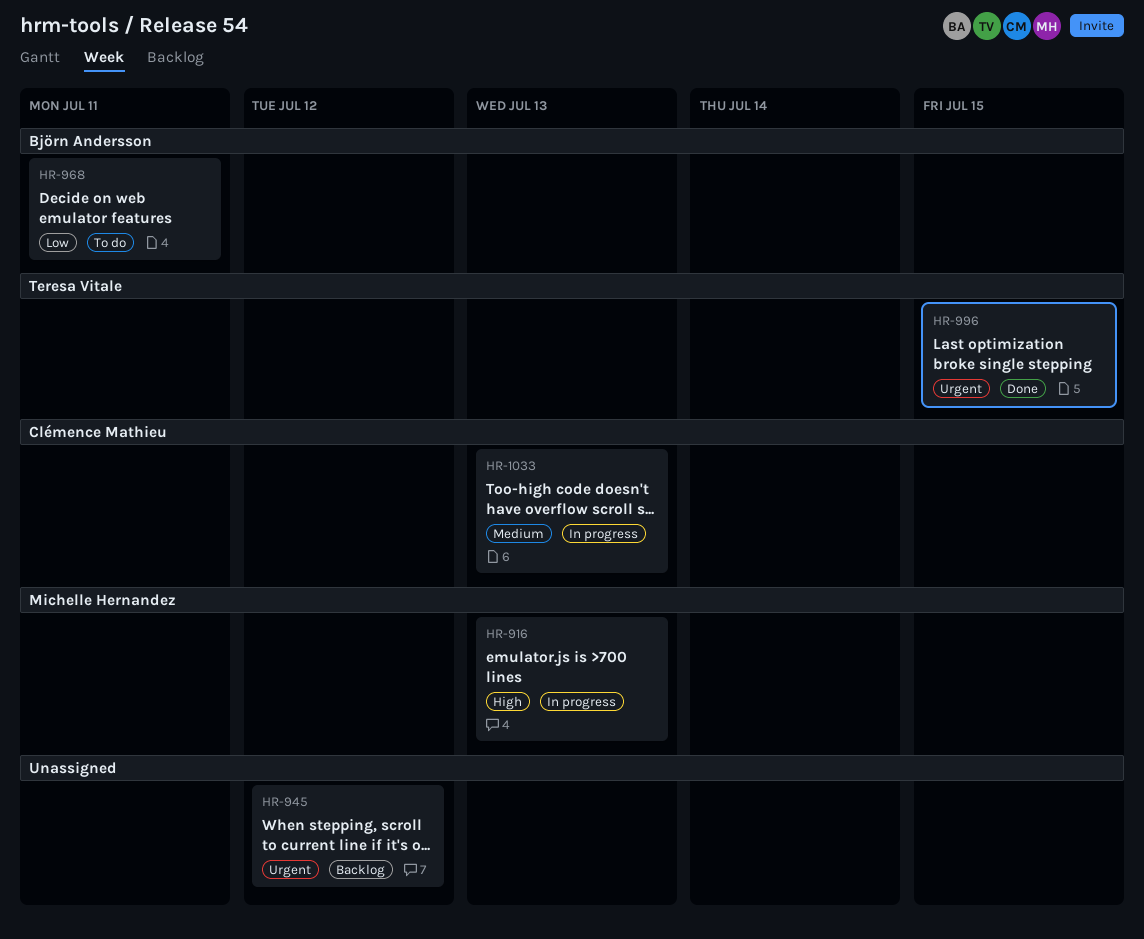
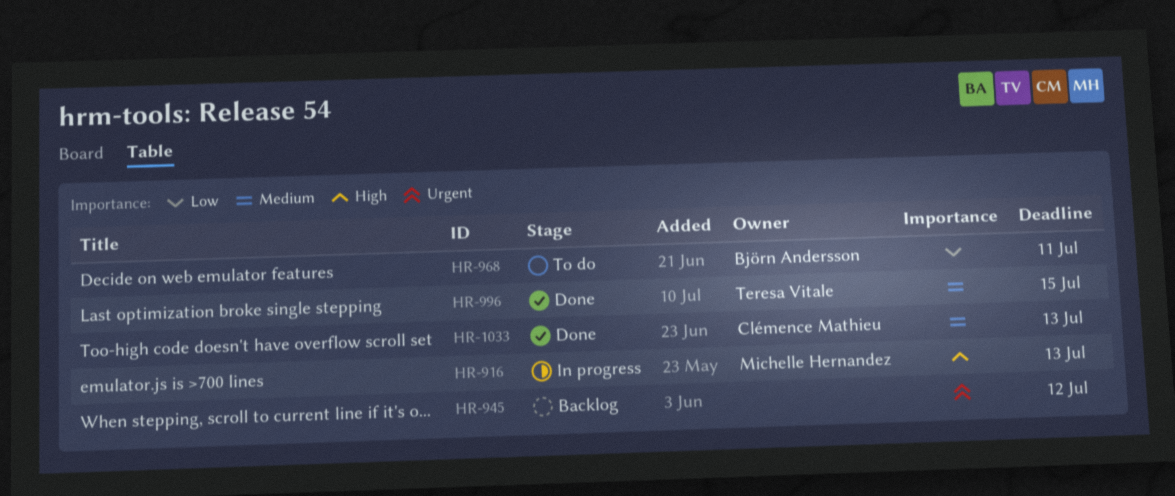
HR-996, priority: Urgent -> Medium
HR-1033, status: In progress -> Done

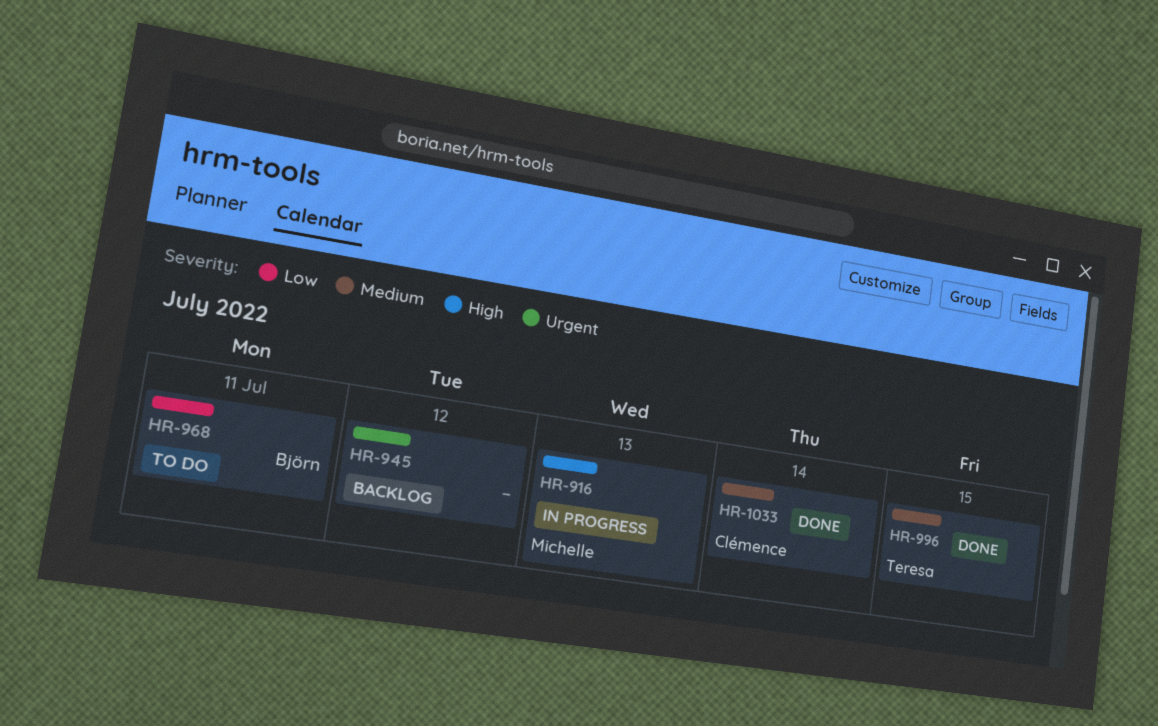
HR-1033, due: Jul 13 -> Jul 14

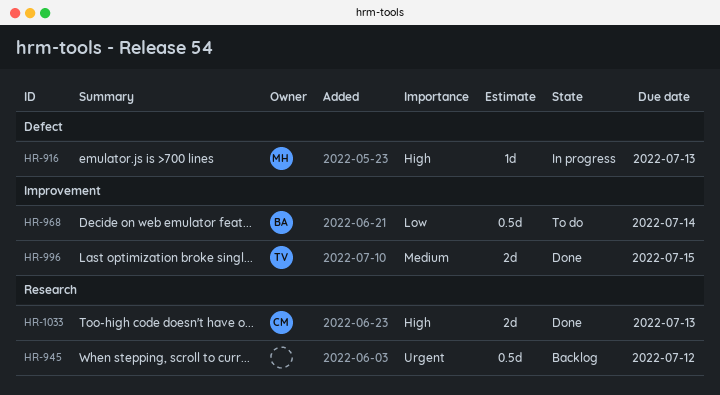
HR-968, due: Jul 11 -> Jul 14
HR-1033, priority: Medium -> High
HR-1033, due: Jul 14 -> Jul 13

